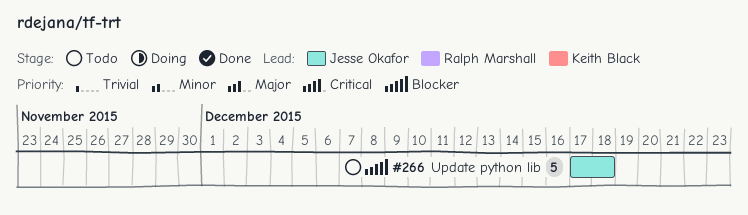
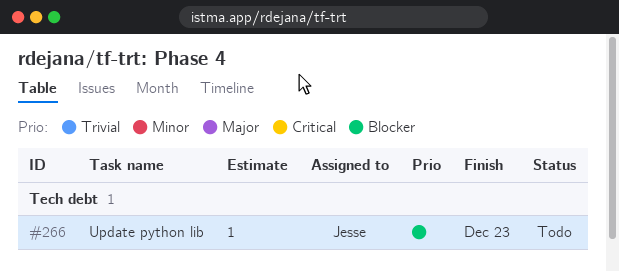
#266, estimate: 5 -> 1
#266, due: Dec 18 -> Dec 23

